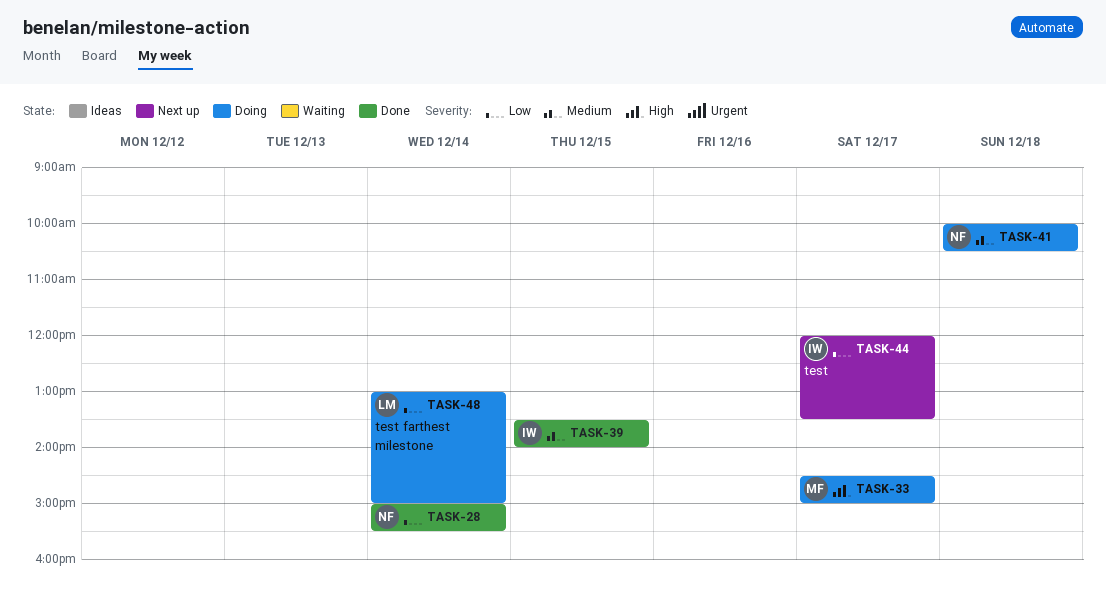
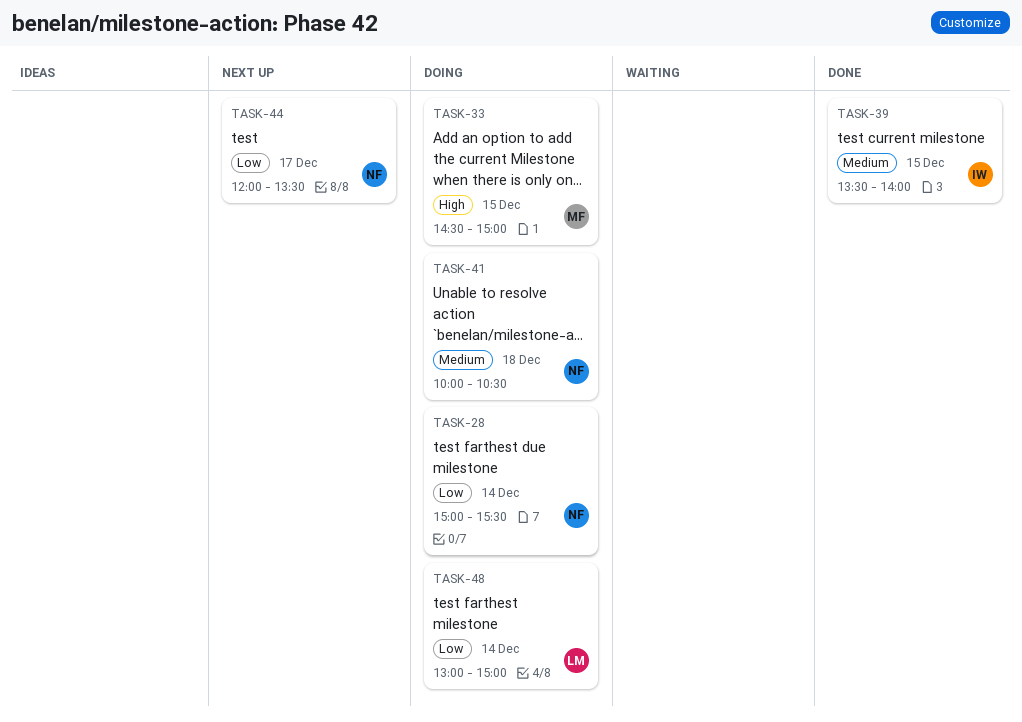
TASK-28, status: Done -> Doing
TASK-33, day: Dec 17 -> Dec 15
TASK-44, owner: IW -> NF

